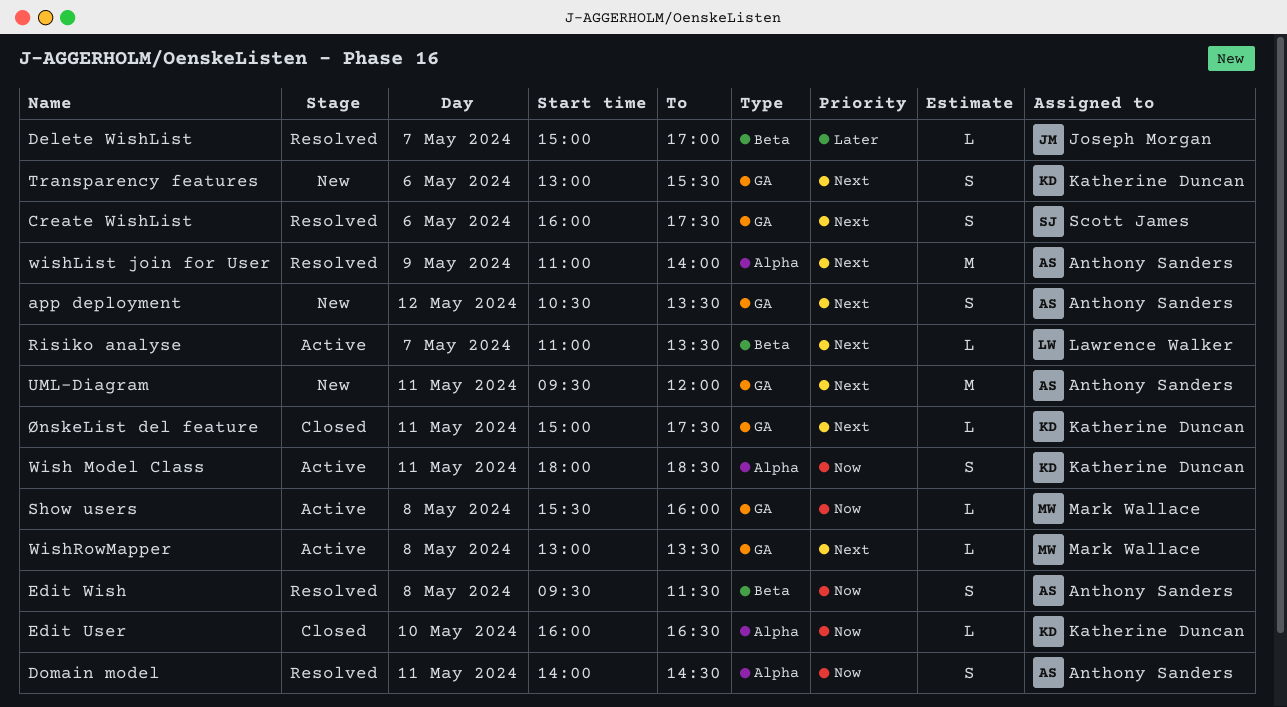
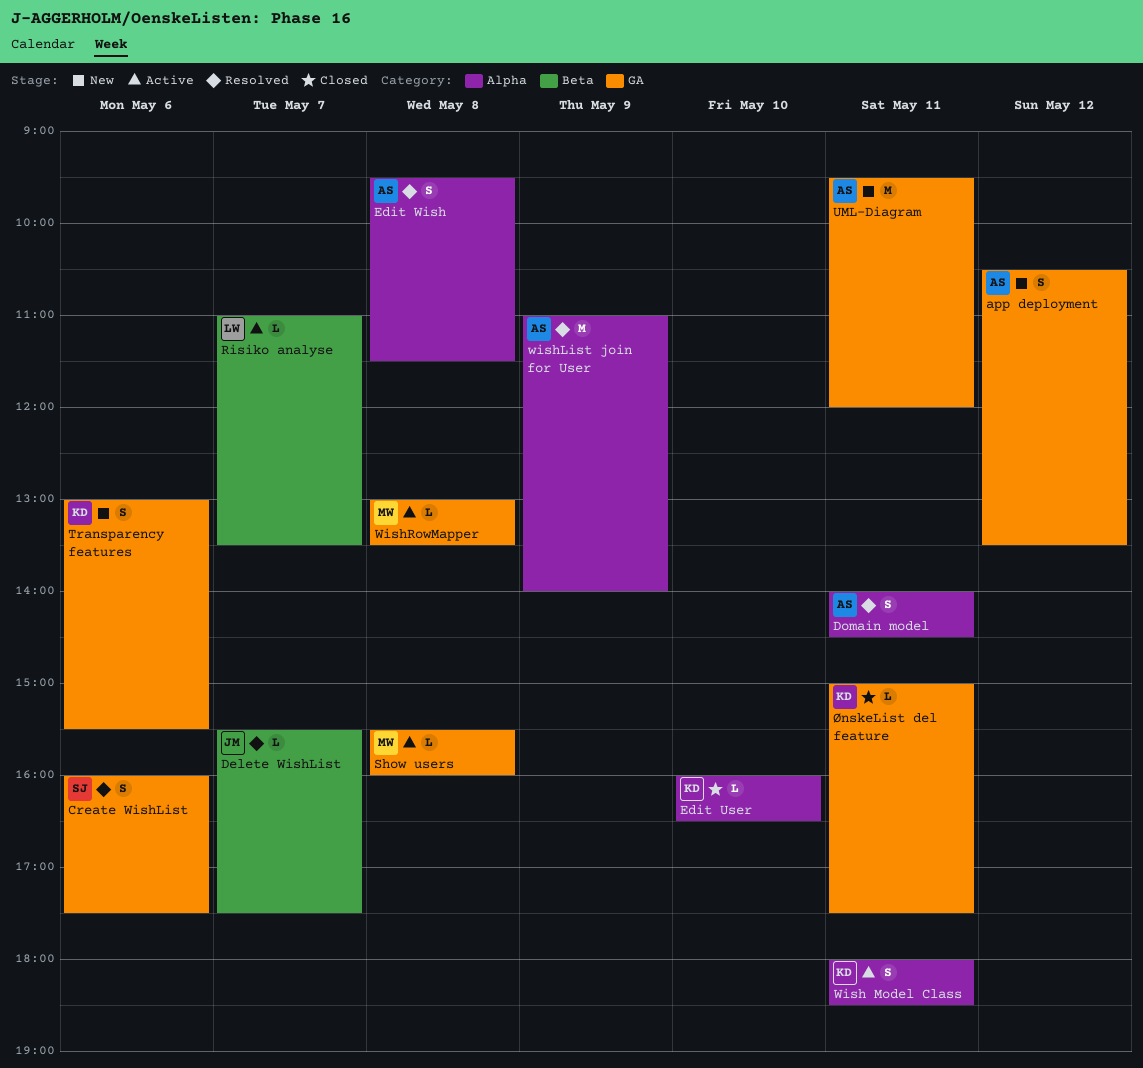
Delete WishList, begins: 15:00 -> 15:30
Delete WishList, ends: 17:00 -> 17:30
Edit Wish, label: Beta -> Alpha

